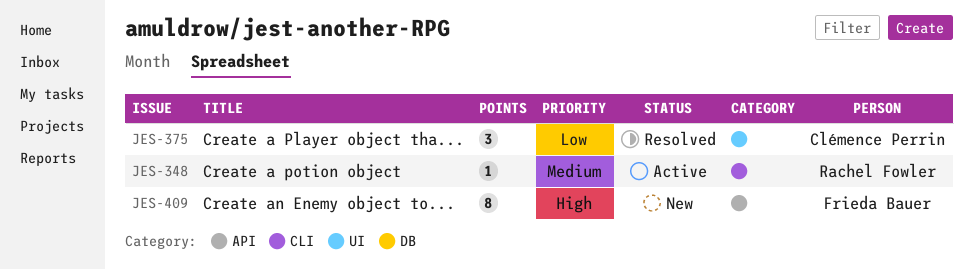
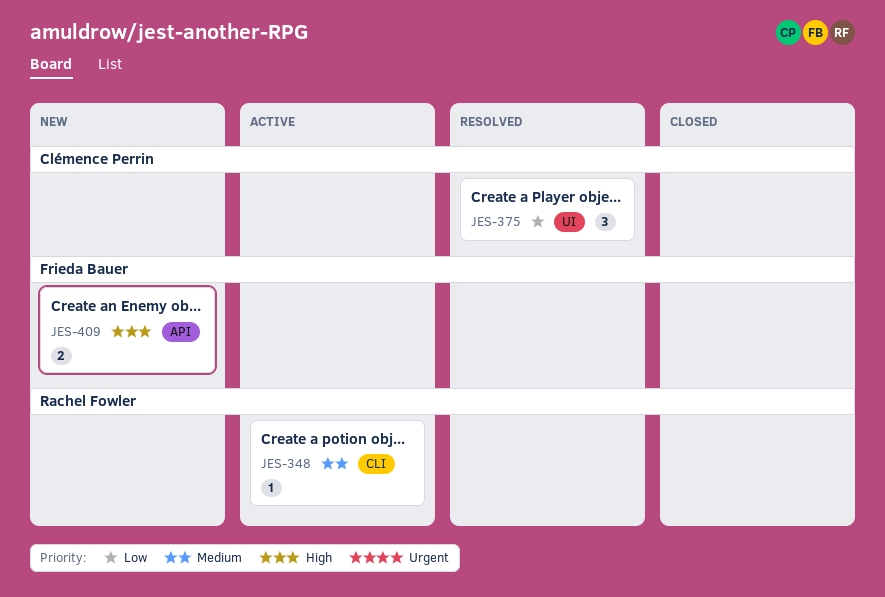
JES-409, estimate: 8 -> 2

